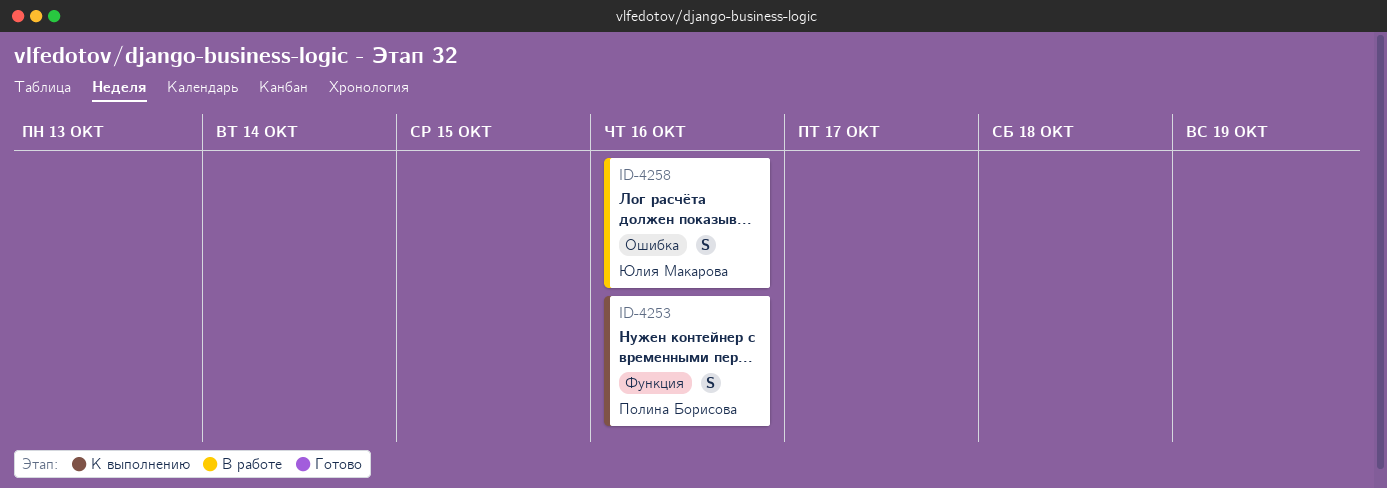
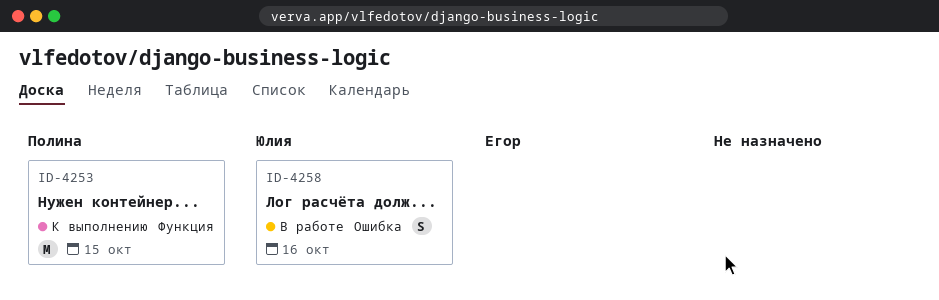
ID-4253, estimate: S -> M
ID-4253, due: Oct 16 -> Oct 15

